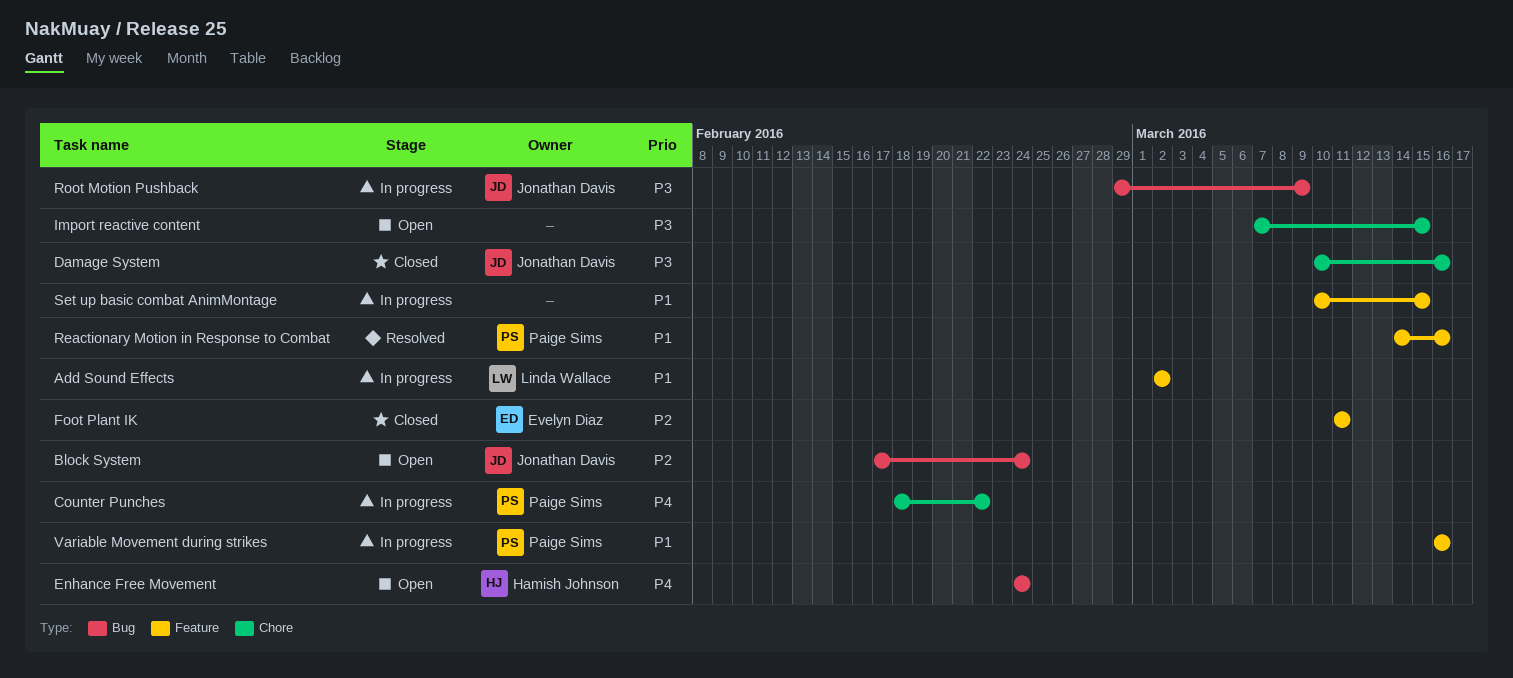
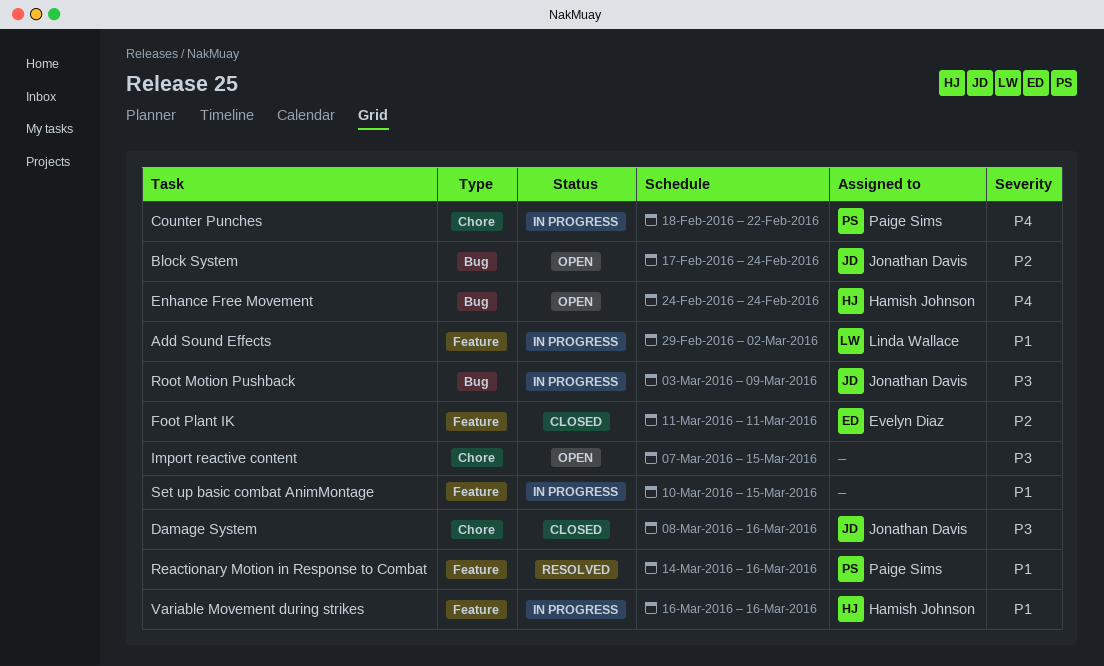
Add Sound Effects, start: Mar 2 -> Feb 29
Damage System, start: Mar 10 -> Mar 8
Root Motion Pushback, start: Feb 29 -> Mar 3
Variable Movement during strikes, owner: Paige Sims -> Hamish Johnson

